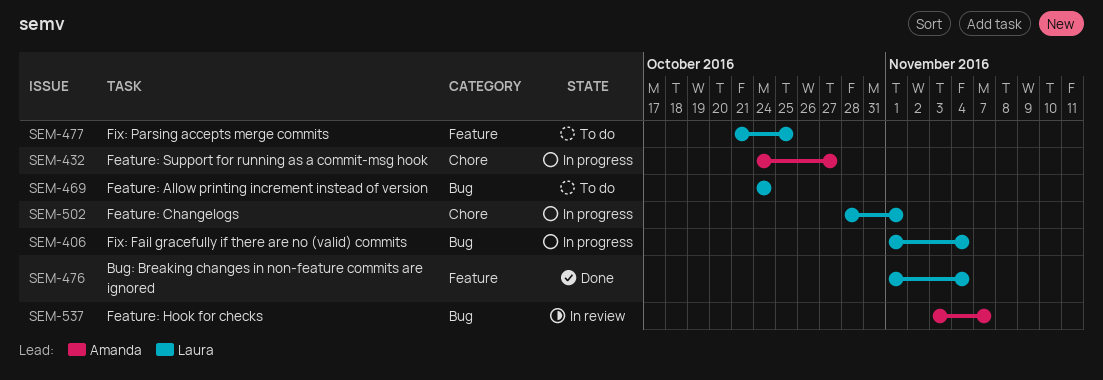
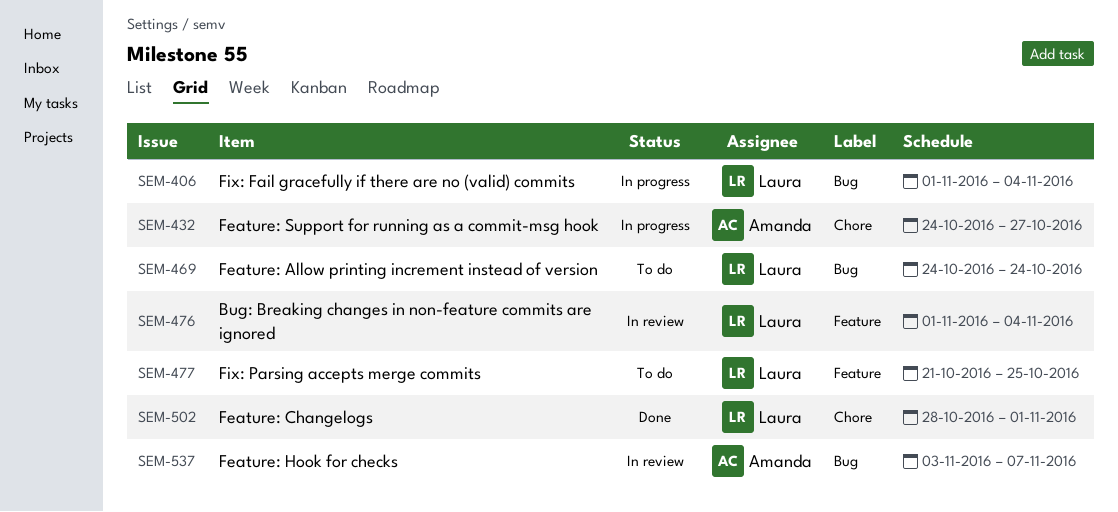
SEM-476, status: Done -> In review
SEM-502, status: In progress -> Done

